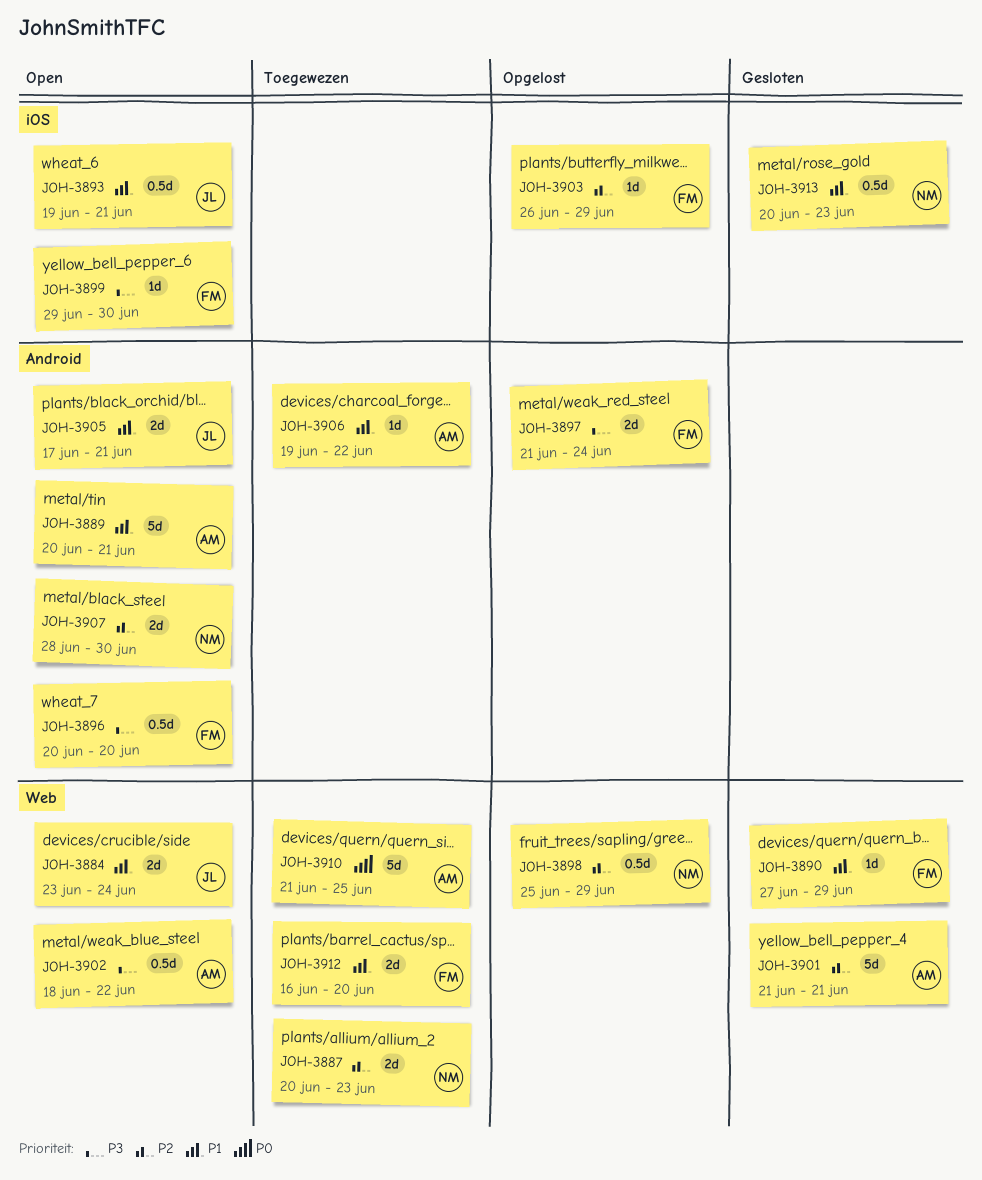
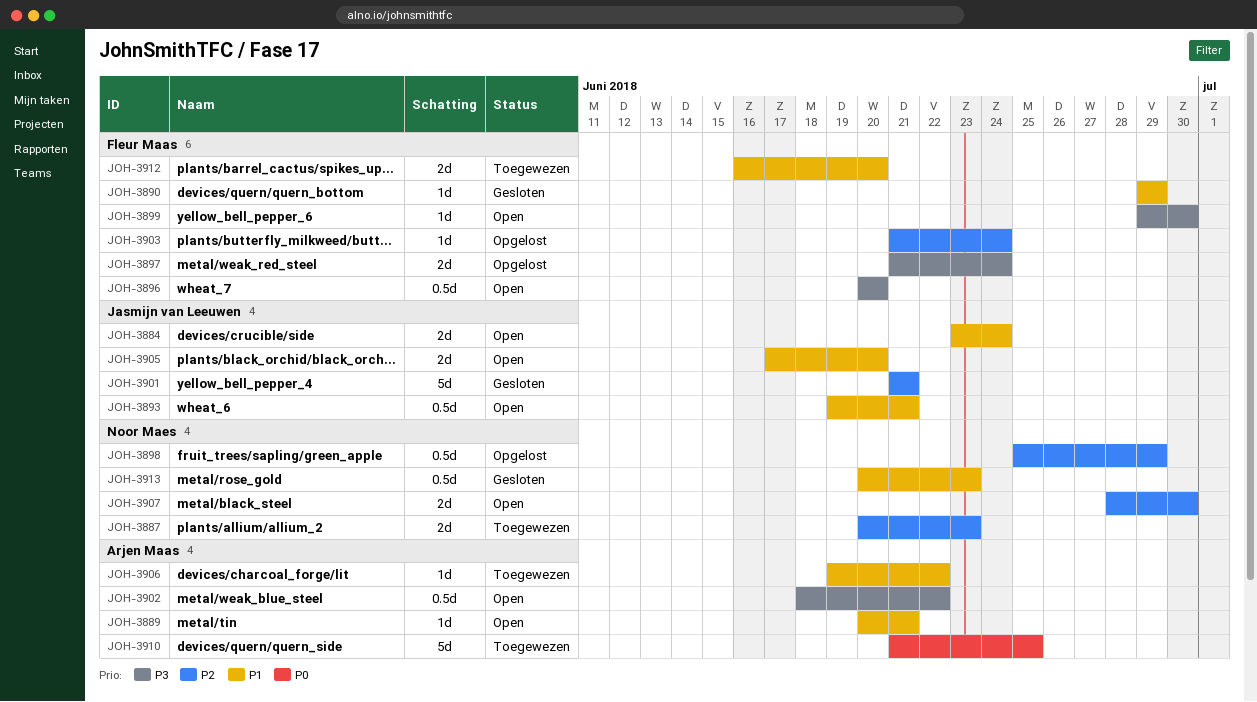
JOH-3889, estimate: 5d -> 1d
JOH-3890, start: Jun 27 -> Jun 29
JOH-3901, owner: Arjen Maas -> Jasmijn van Leeuwen
JOH-3903, start: Jun 26 -> Jun 21
JOH-3903, due: Jun 29 -> Jun 24
JOH-3905, due: Jun 21 -> Jun 20

